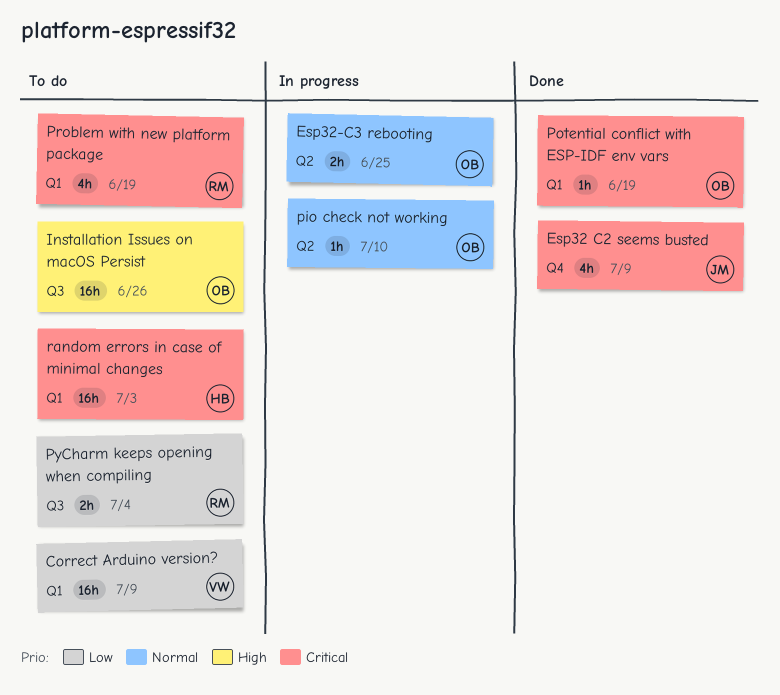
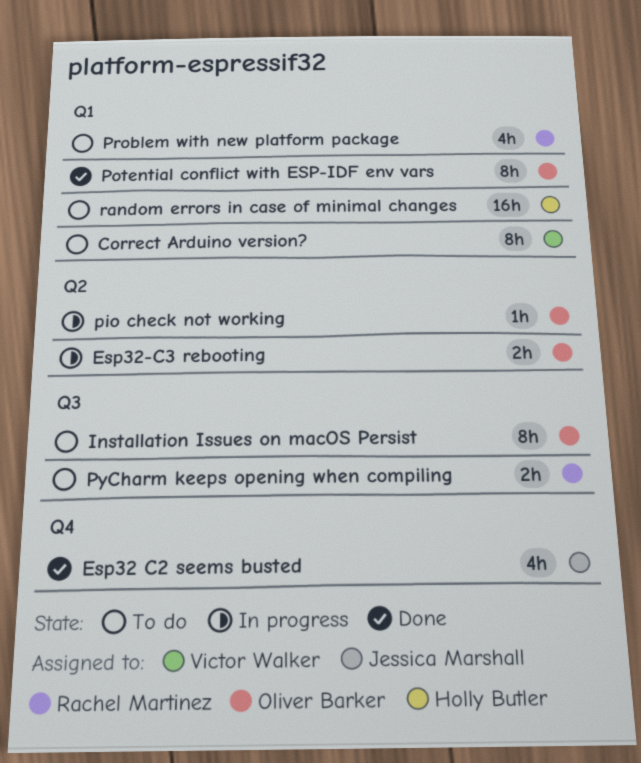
Correct Arduino version?, estimate: 16h -> 8h
Installation Issues on macOS Persist, estimate: 16h -> 8h
Potential conflict with ESP-IDF env vars, estimate: 1h -> 8h

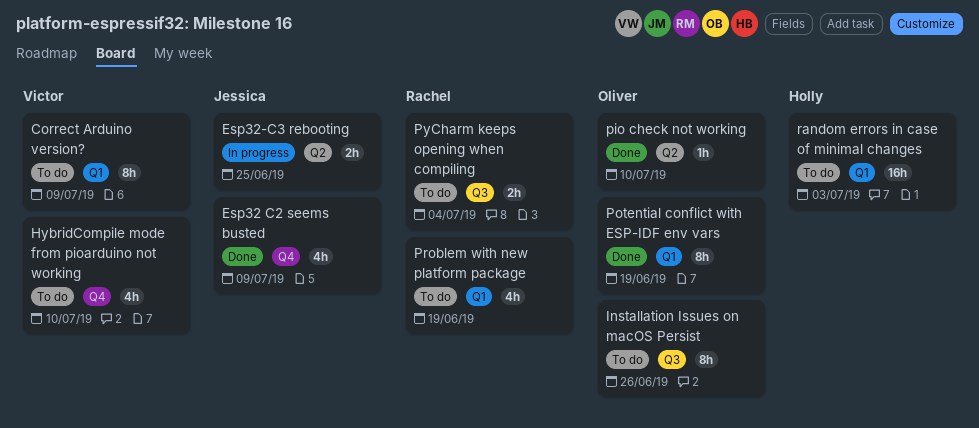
Esp32-C3 rebooting, owner: Oliver Barker -> Jessica Marshall
HybridCompile mode from pioarduino not working: none -> present
pio check not working, status: In progress -> Done

